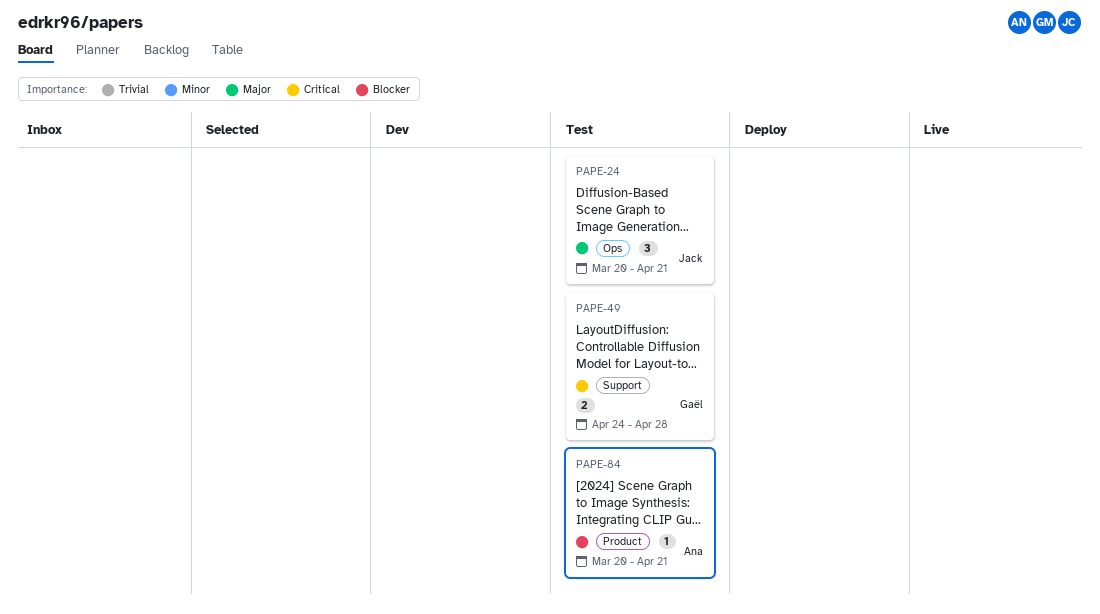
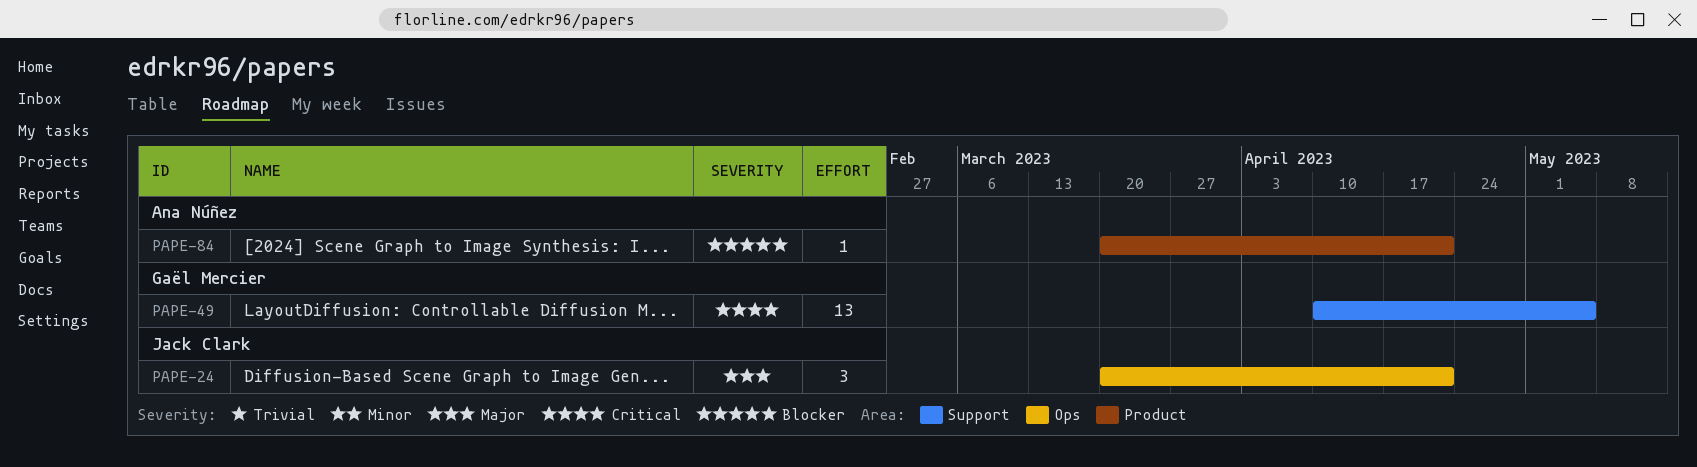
PAPE-49, estimate: 2 -> 13
PAPE-49, start: Apr 24 -> Apr 10
PAPE-49, due: Apr 28 -> May 5

